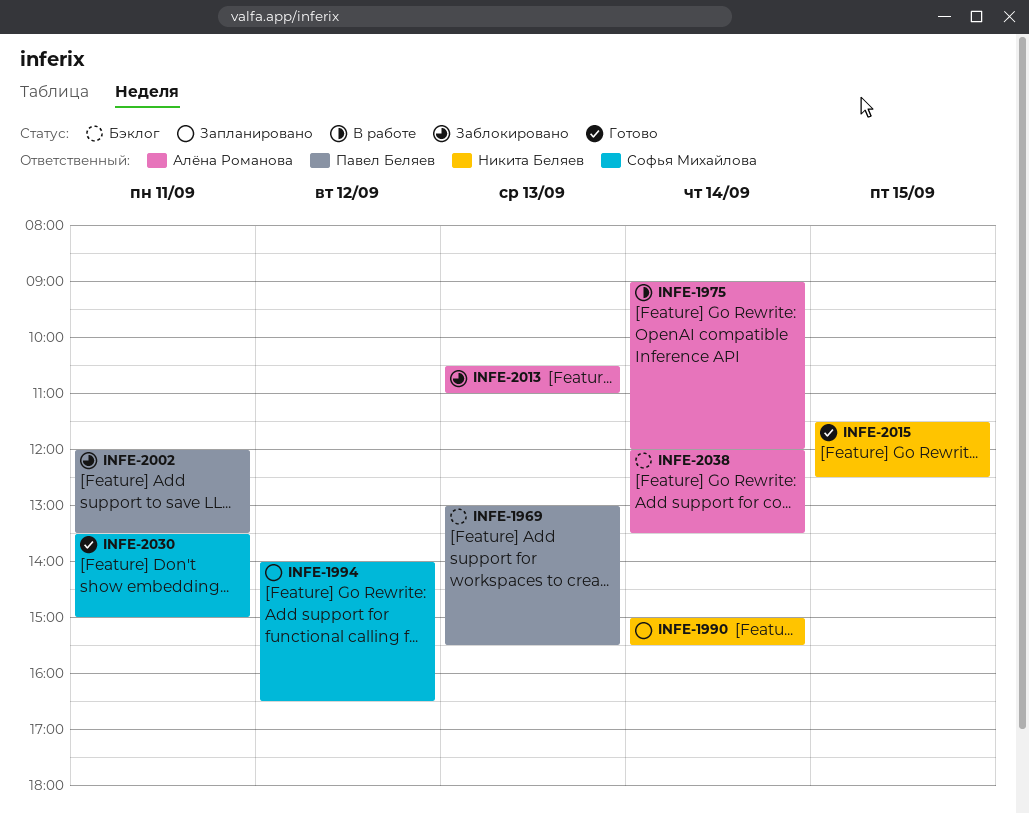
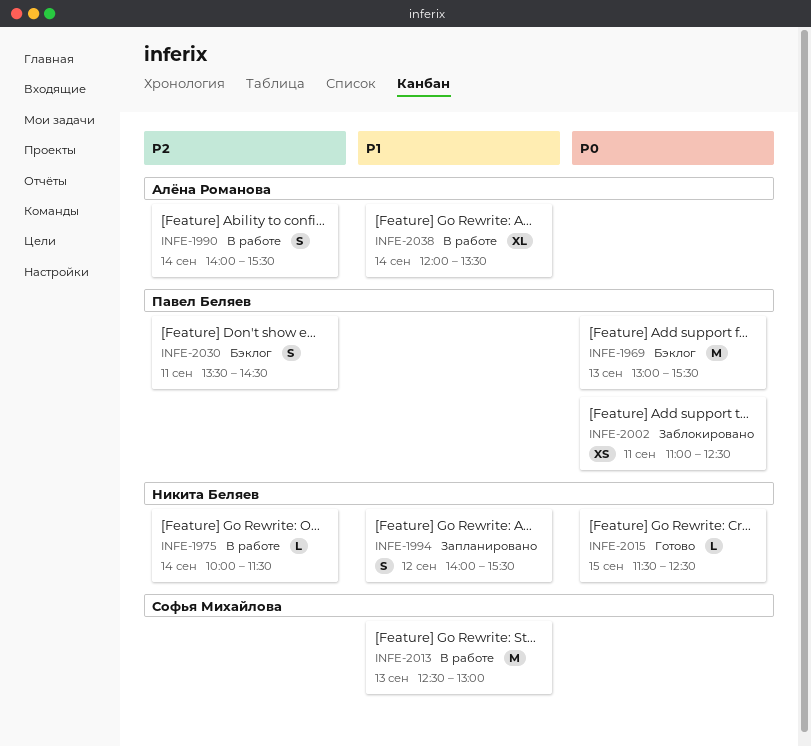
INFE-1975, owner: Алёна Романова -> Никита Беляев
INFE-1975, begins: 09:00 -> 10:00
INFE-1975, ends: 12:00 -> 11:30
INFE-1990, status: Запланировано -> В работе
INFE-1990, owner: Никита Беляев -> Алёна Романова
INFE-1990, begins: 15:00 -> 14:00
INFE-1994, owner: Софья Михайлова -> Никита Беляев
INFE-1994, ends: 16:30 -> 15:30
INFE-2002, begins: 12:00 -> 11:00
INFE-2002, ends: 13:30 -> 12:30
INFE-2013, status: Заблокировано -> В работе
INFE-2013, owner: Алёна Романова -> Софья Михайлова
INFE-2013, begins: 10:30 -> 12:30
INFE-2013, ends: 11:00 -> 13:00
INFE-2030, status: Готово -> Бэклог
INFE-2030, owner: Софья Михайлова -> Павел Беляев
INFE-2030, ends: 15:00 -> 14:30
INFE-2038, status: Бэклог -> В работе

